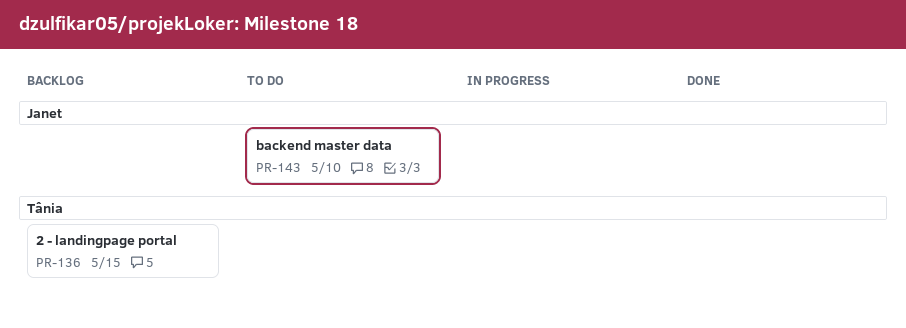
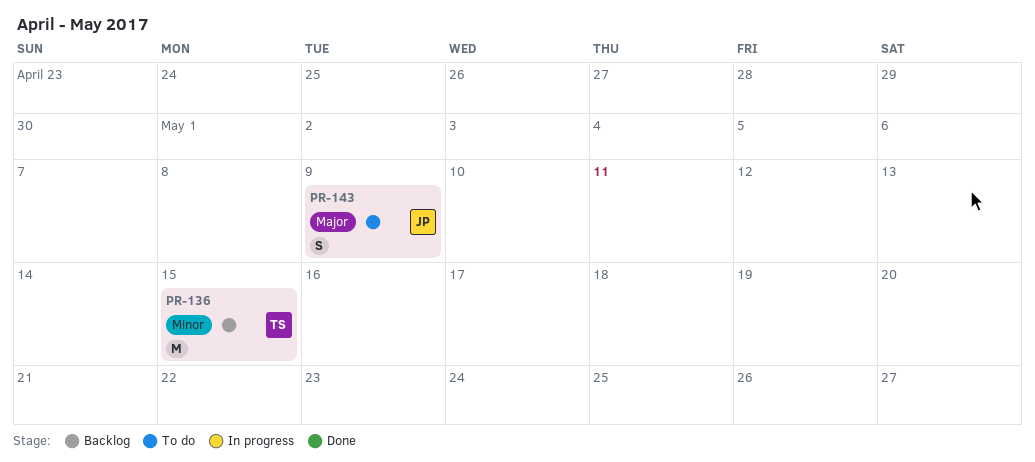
PR-143, due: May 10 -> May 9

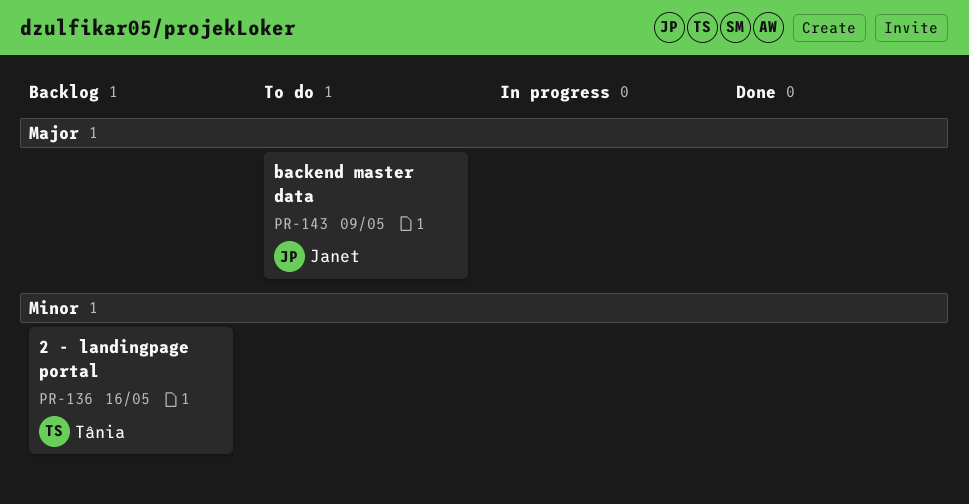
PR-136, due: May 15 -> May 16

